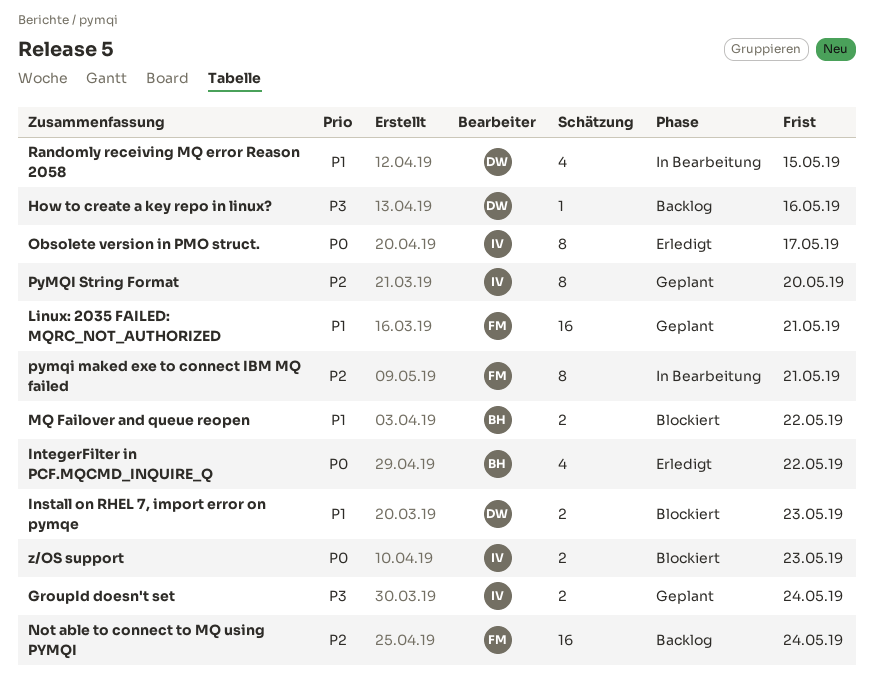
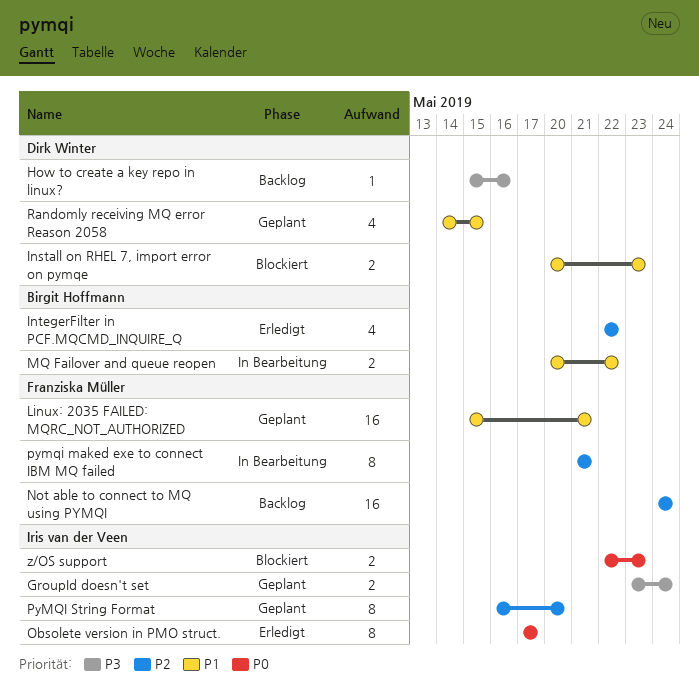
IntegerFilter in PCF.MQCMD_INQUIRE_Q, priority: P0 -> P2
MQ Failover and queue reopen, status: Blockiert -> In Bearbeitung
Randomly receiving MQ error Reason 2058, status: In Bearbeitung -> Geplant

